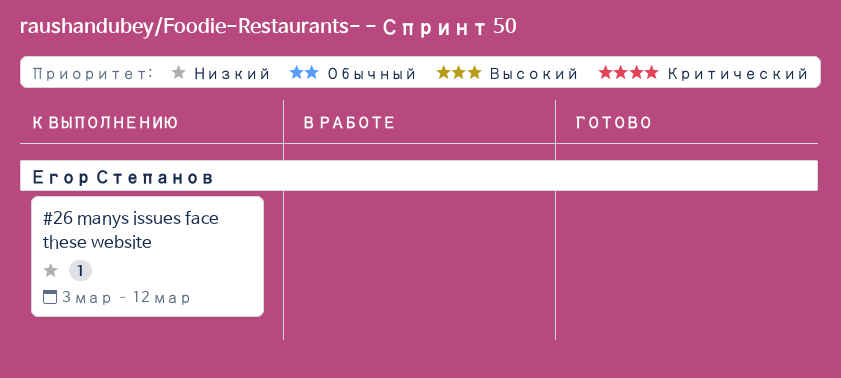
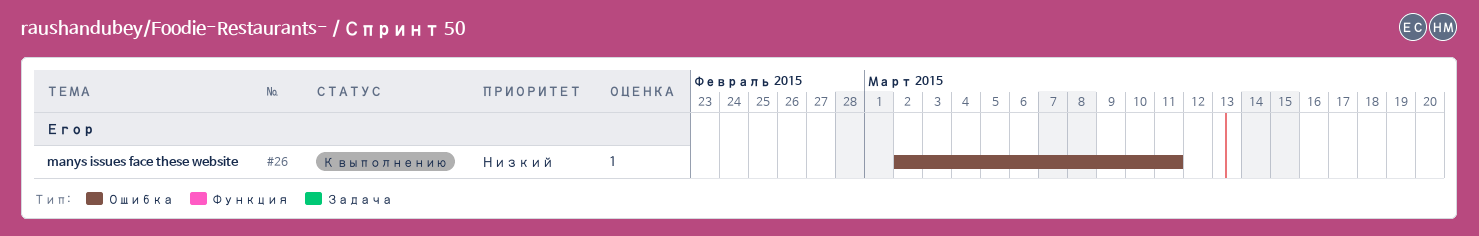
#26, start: Mar 3 -> Mar 2
#26, due: Mar 12 -> Mar 11

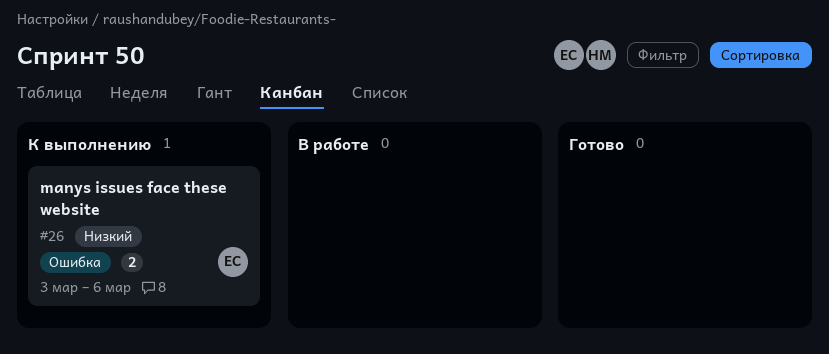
#26, estimate: 1 -> 2
#26, start: Mar 2 -> Mar 3
#26, due: Mar 11 -> Mar 6

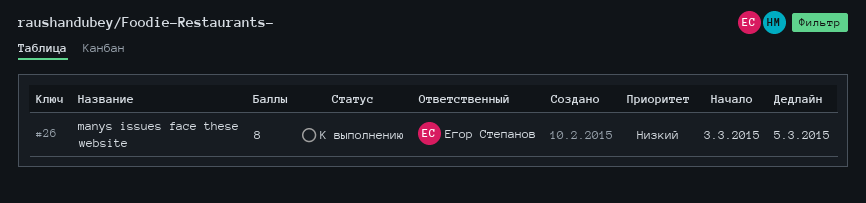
#26, estimate: 2 -> 8
#26, due: Mar 6 -> Mar 5

